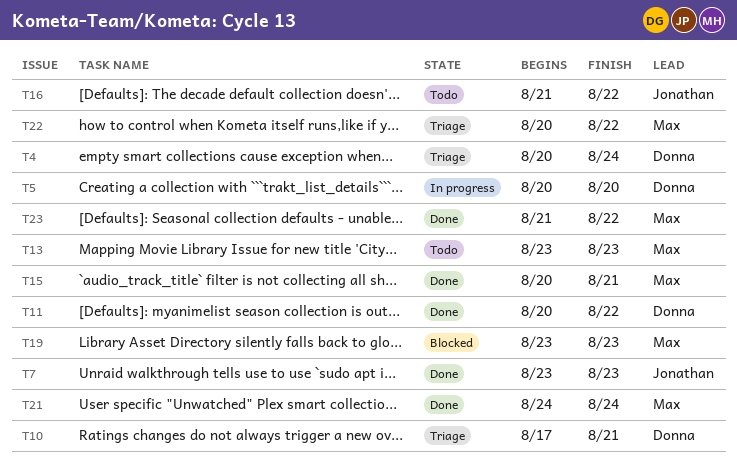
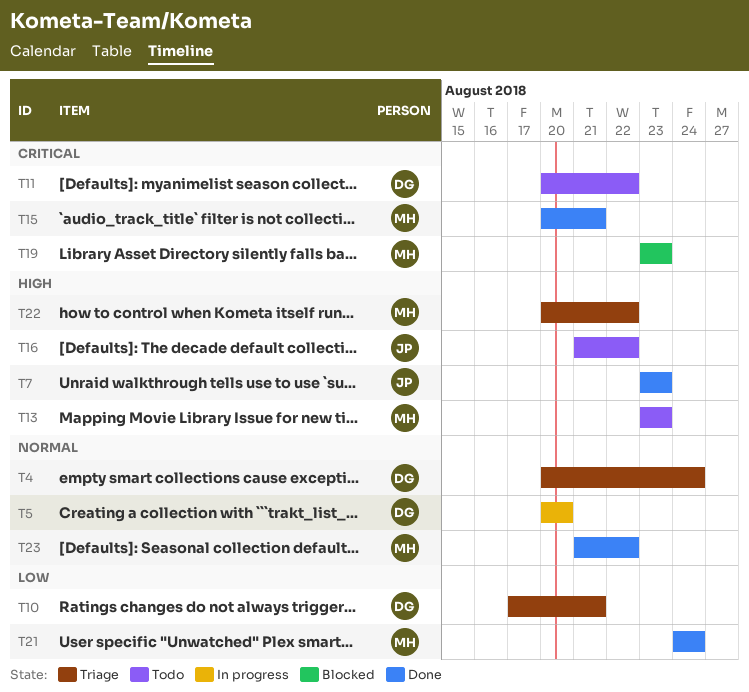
T11, status: Done -> Todo

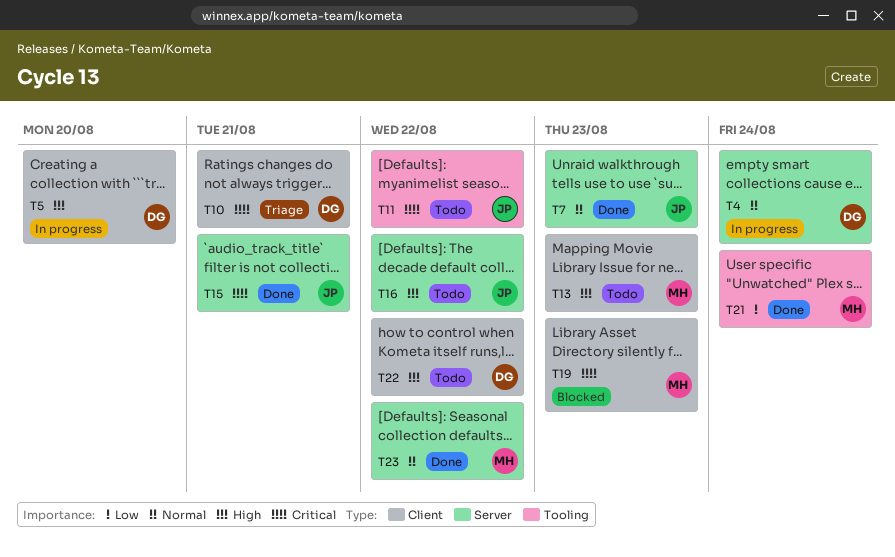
T4, status: Triage -> In progress
T5, priority: Normal -> High
T7, priority: High -> Normal
T10, priority: Low -> Critical
T11, owner: DG -> JP
T15, owner: MH -> JP
T22, status: Triage -> Todo
T22, owner: MH -> DG

